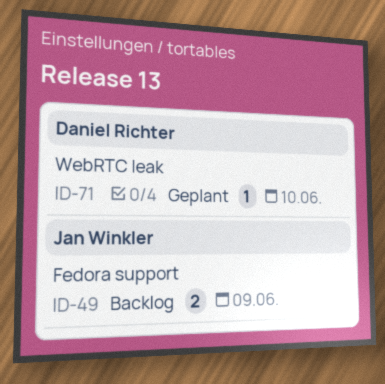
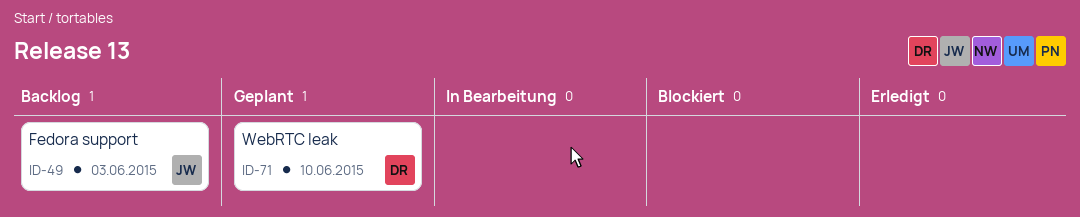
ID-49, estimate: 2 -> 1
ID-49, due: Jun 9 -> Jun 3

